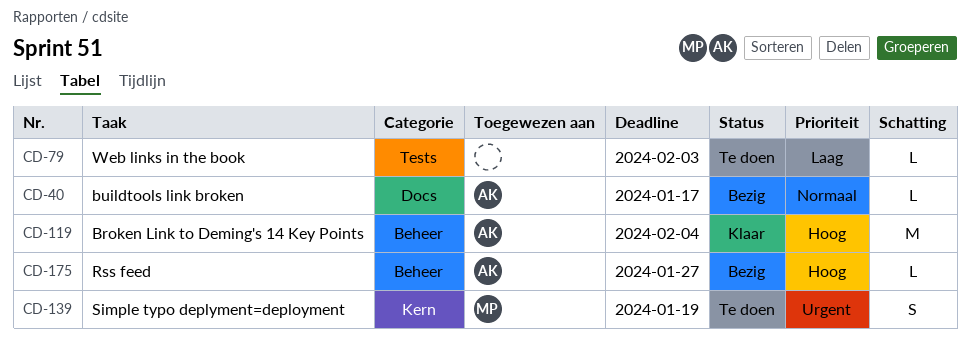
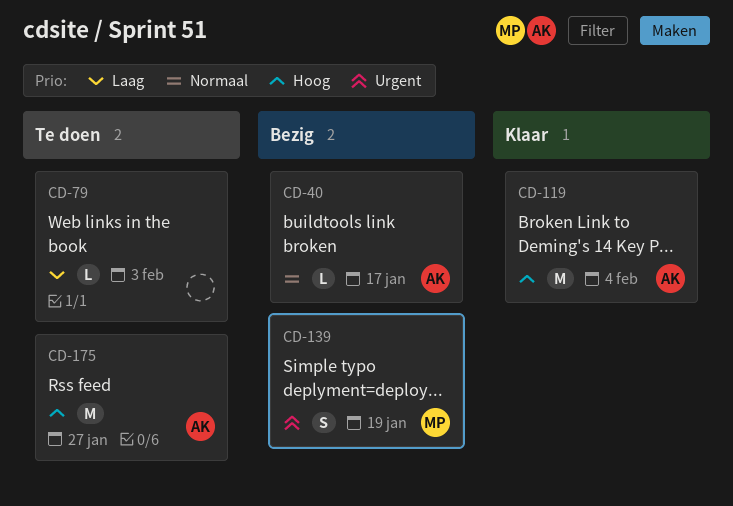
CD-139, status: Te doen -> Bezig
CD-175, status: Bezig -> Te doen
CD-175, estimate: L -> M

